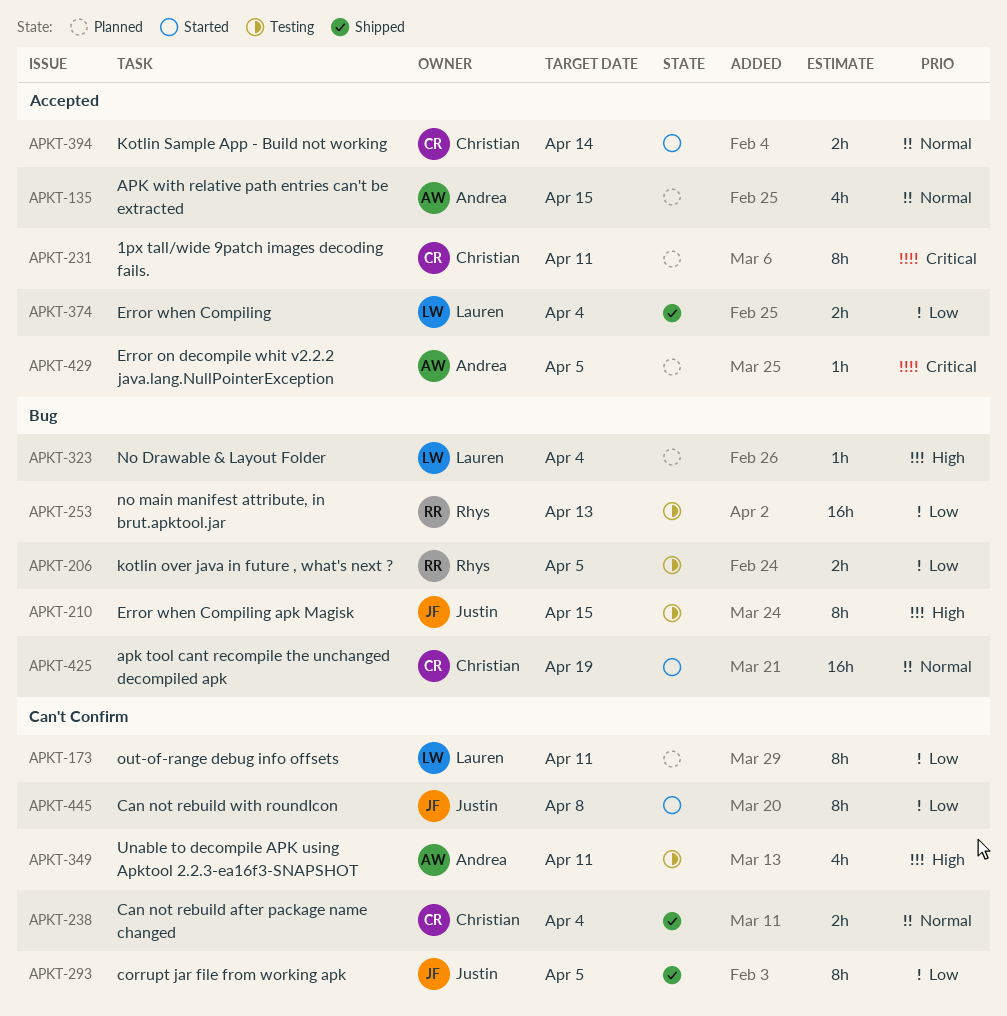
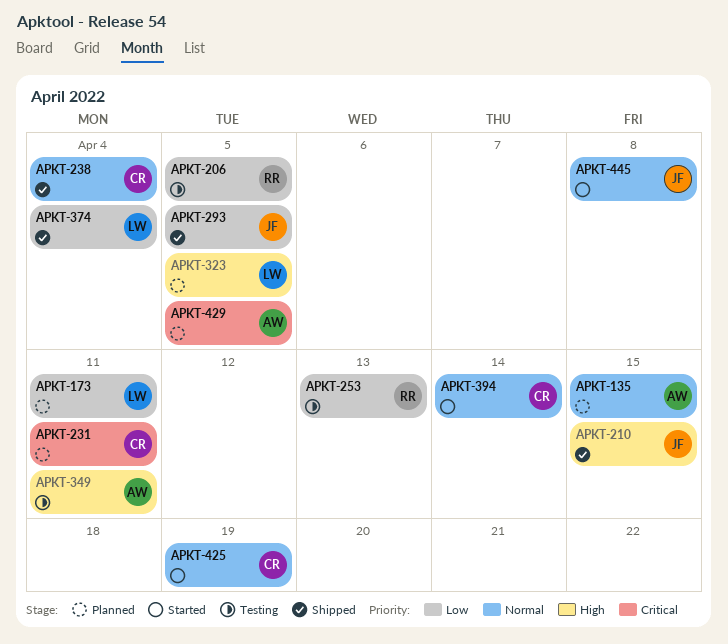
APKT-210, status: Testing -> Shipped
APKT-323, due: Apr 4 -> Apr 5
APKT-445, priority: Low -> Normal

